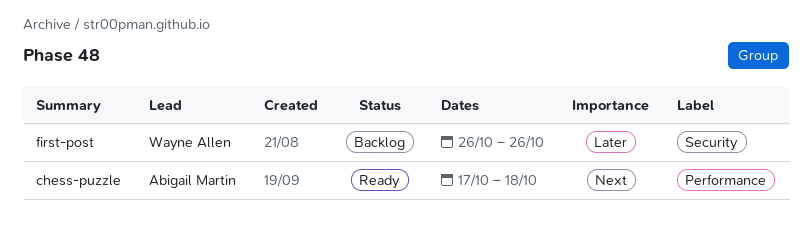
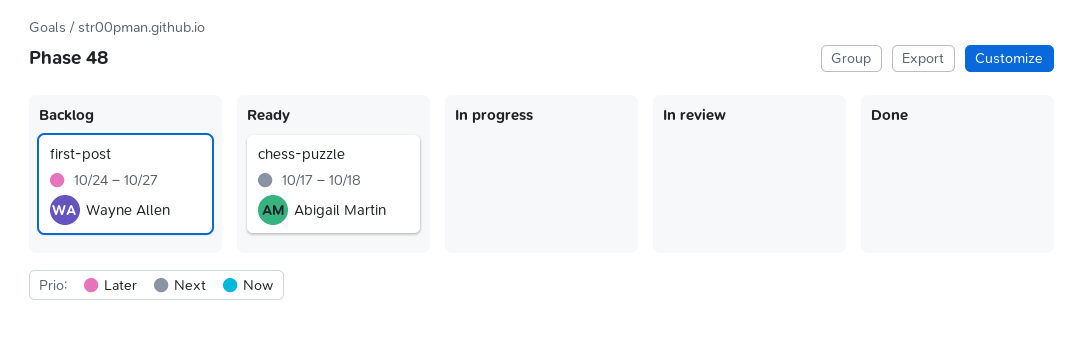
first-post, start: Oct 26 -> Oct 24
first-post, due: Oct 26 -> Oct 27

